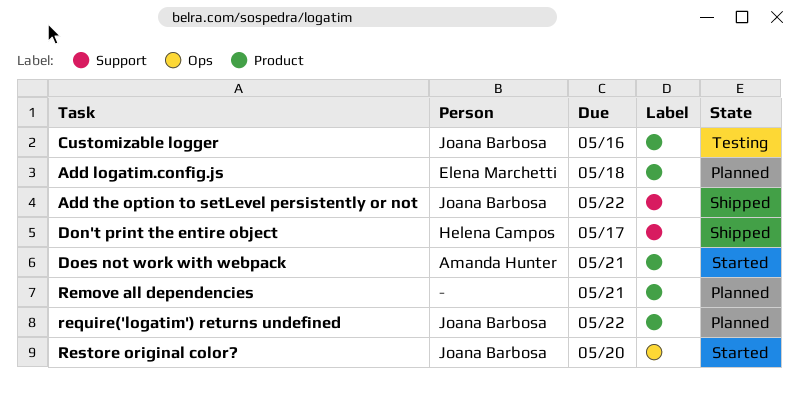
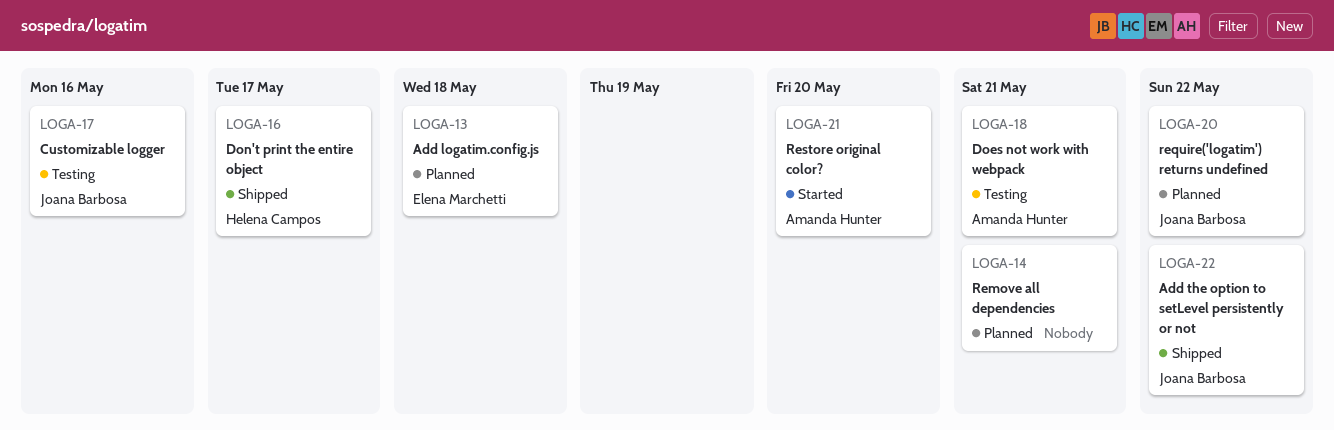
Does not work with webpack, status: Started -> Testing
Restore original color?, owner: Joana Barbosa -> Amanda Hunter

